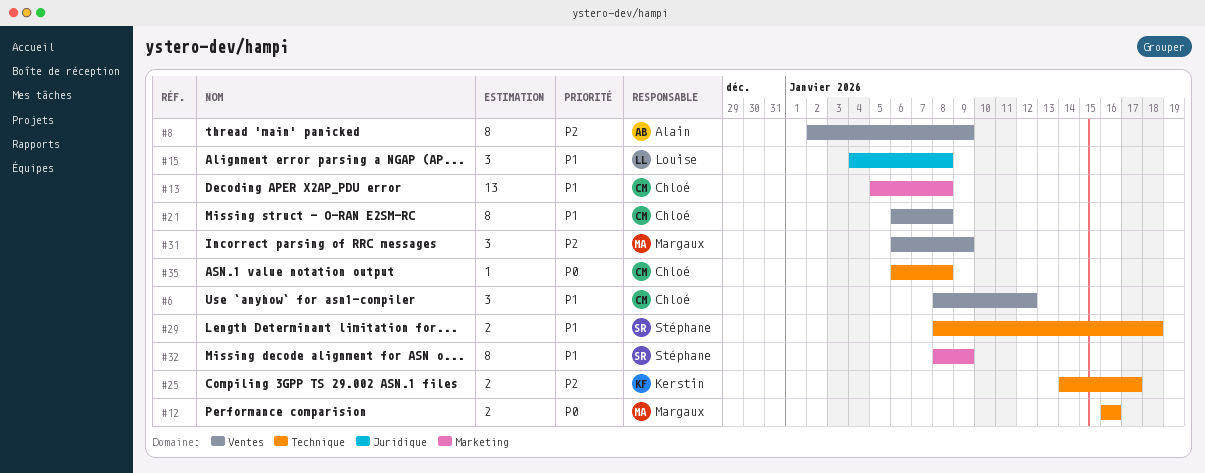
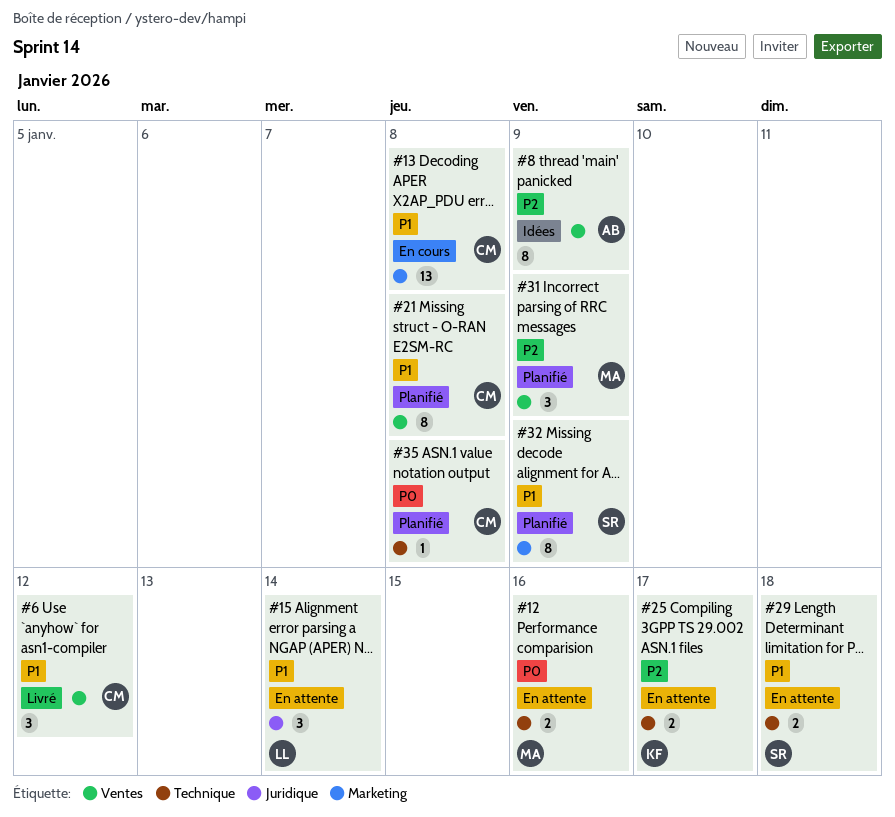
#15, due: Jan 8 -> Jan 14

